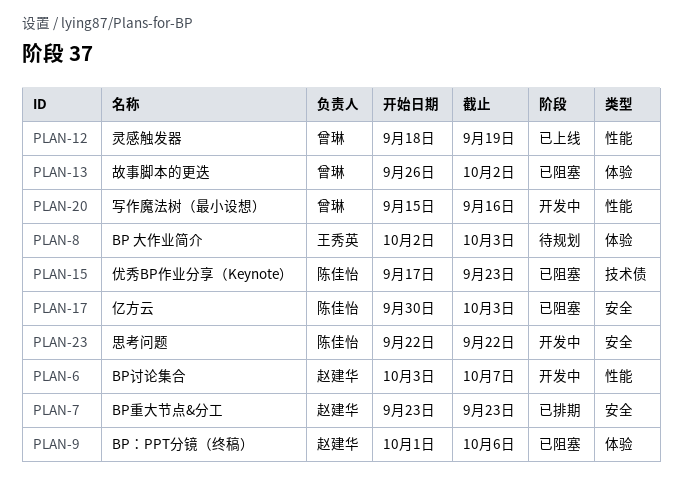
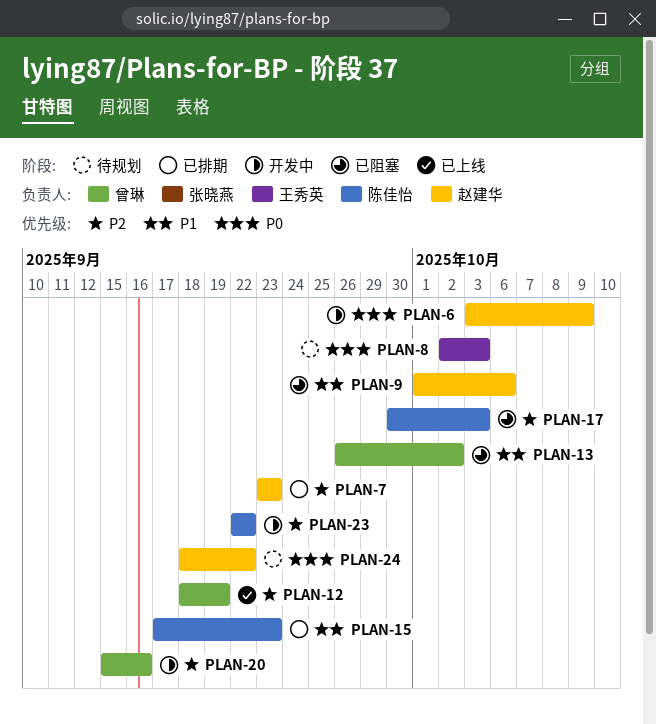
PLAN-6, due: Oct 7 -> Oct 9
PLAN-15, status: 已阻塞 -> 已排期
PLAN-24: none -> present

